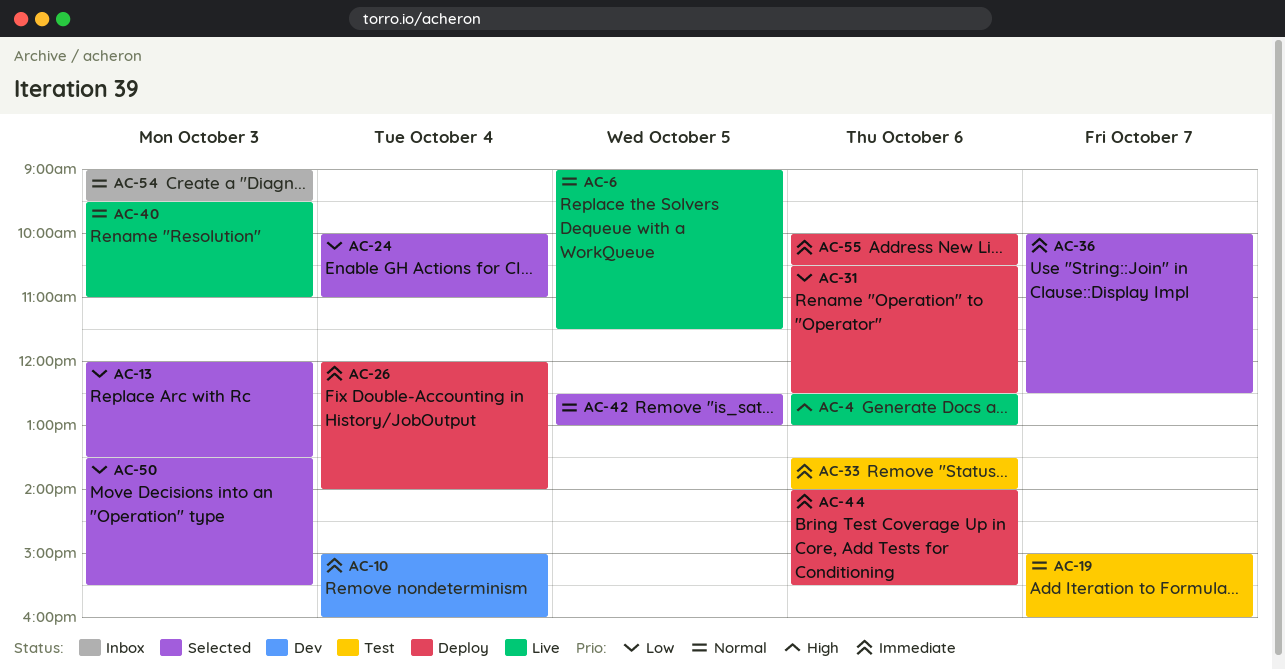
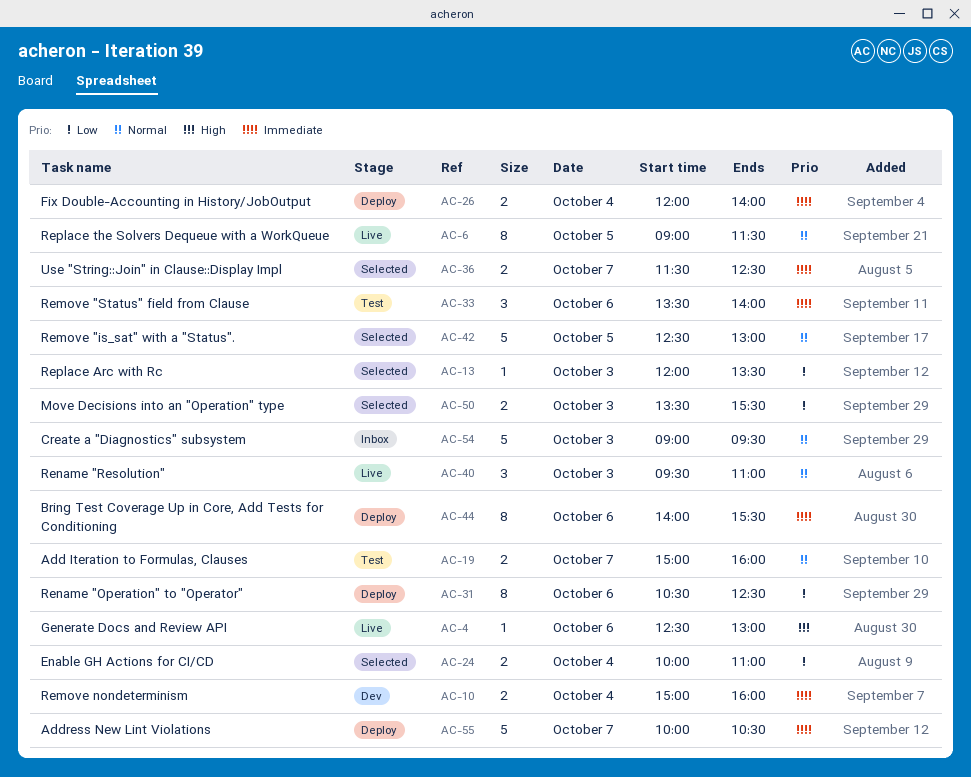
AC-36, begins: 10:00 -> 11:30
AC-55, day: Oct 6 -> Oct 7

